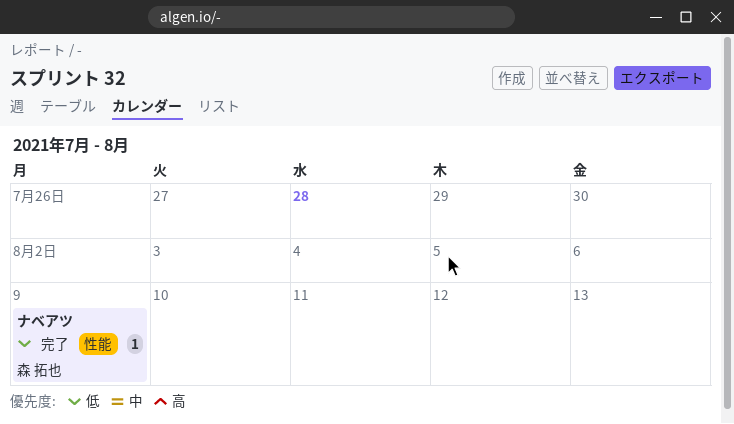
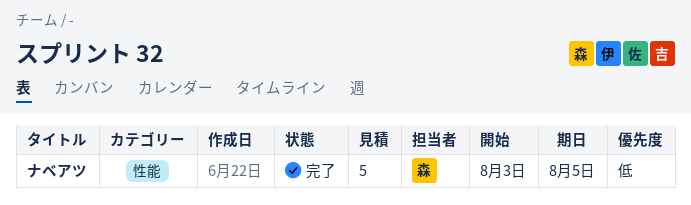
ナベアツ, estimate: 1 -> 5
ナベアツ, due: Aug 9 -> Aug 5

